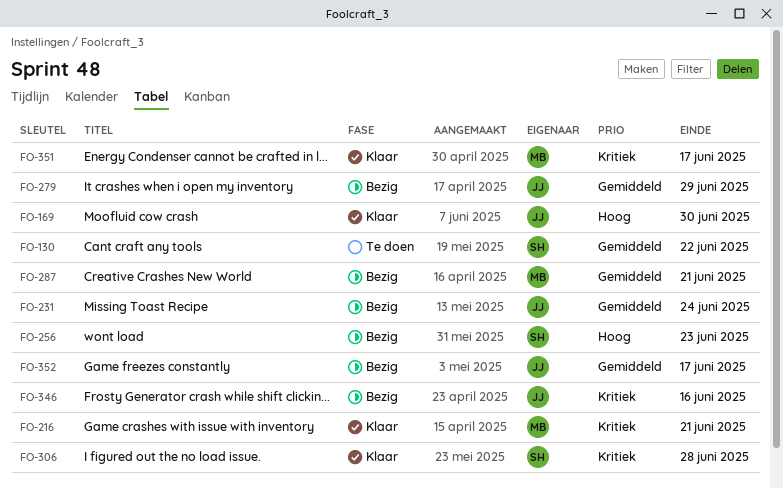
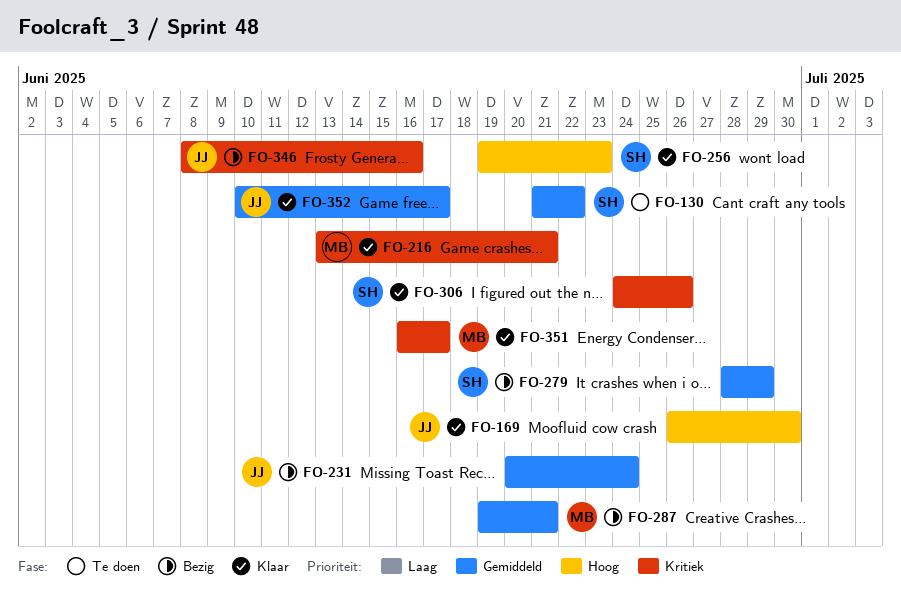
FO-256, status: Bezig -> Klaar
FO-279, owner: JJ -> SH
FO-306, due: Jun 28 -> Jun 26
FO-352, status: Bezig -> Klaar

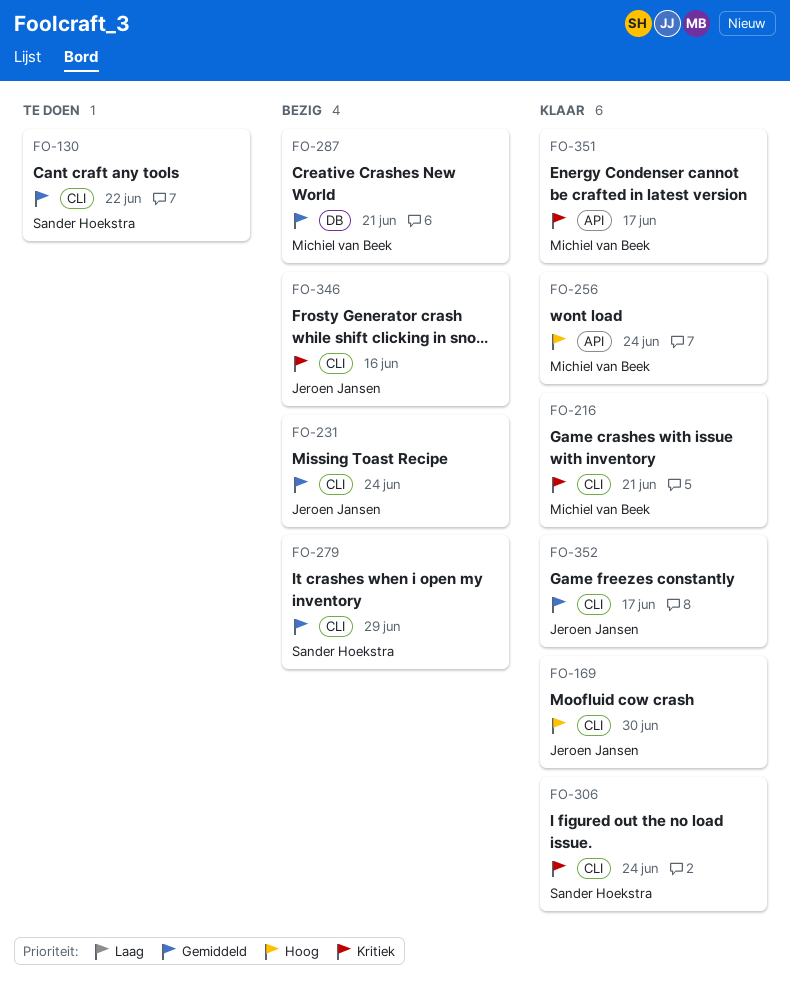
FO-256, owner: Sander Hoekstra -> Michiel van Beek
FO-256, due: Jun 23 -> Jun 24
FO-306, due: Jun 26 -> Jun 24

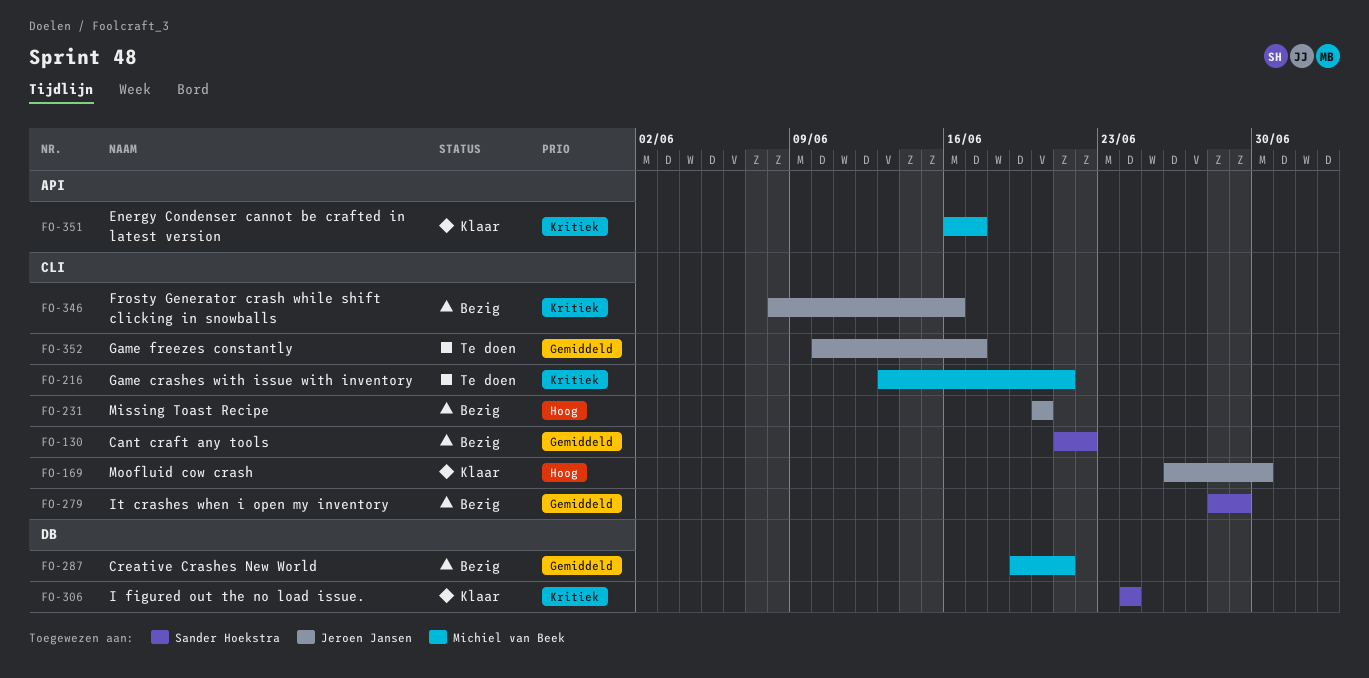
FO-130, status: Te doen -> Bezig
FO-216, status: Klaar -> Te doen
FO-231, priority: Gemiddeld -> Hoog
FO-231, due: Jun 24 -> Jun 20
FO-256: present -> none
FO-306, label: CLI -> DB
FO-352, status: Klaar -> Te doen

